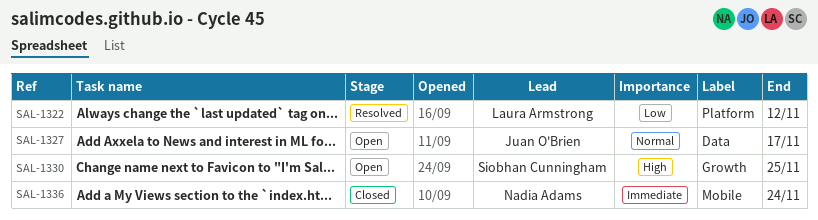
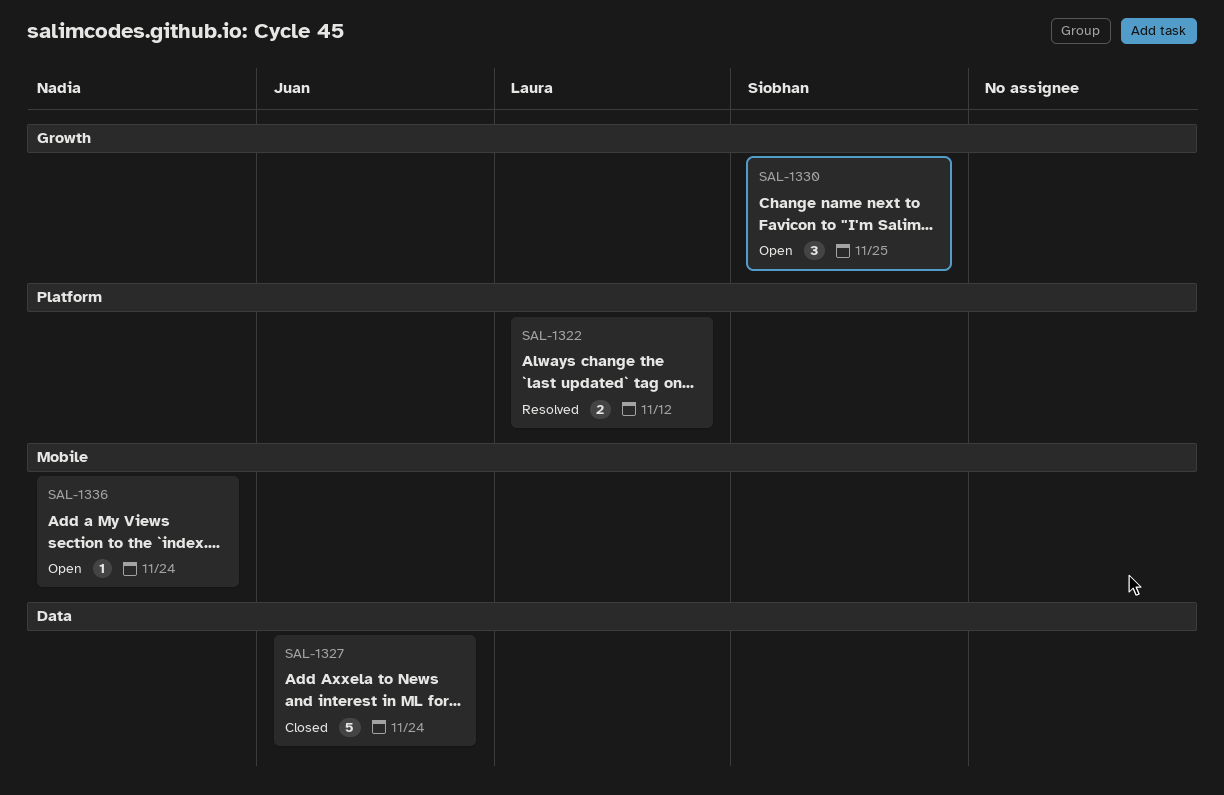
SAL-1327, status: Open -> Closed
SAL-1327, due: Nov 17 -> Nov 24
SAL-1336, status: Closed -> Open

